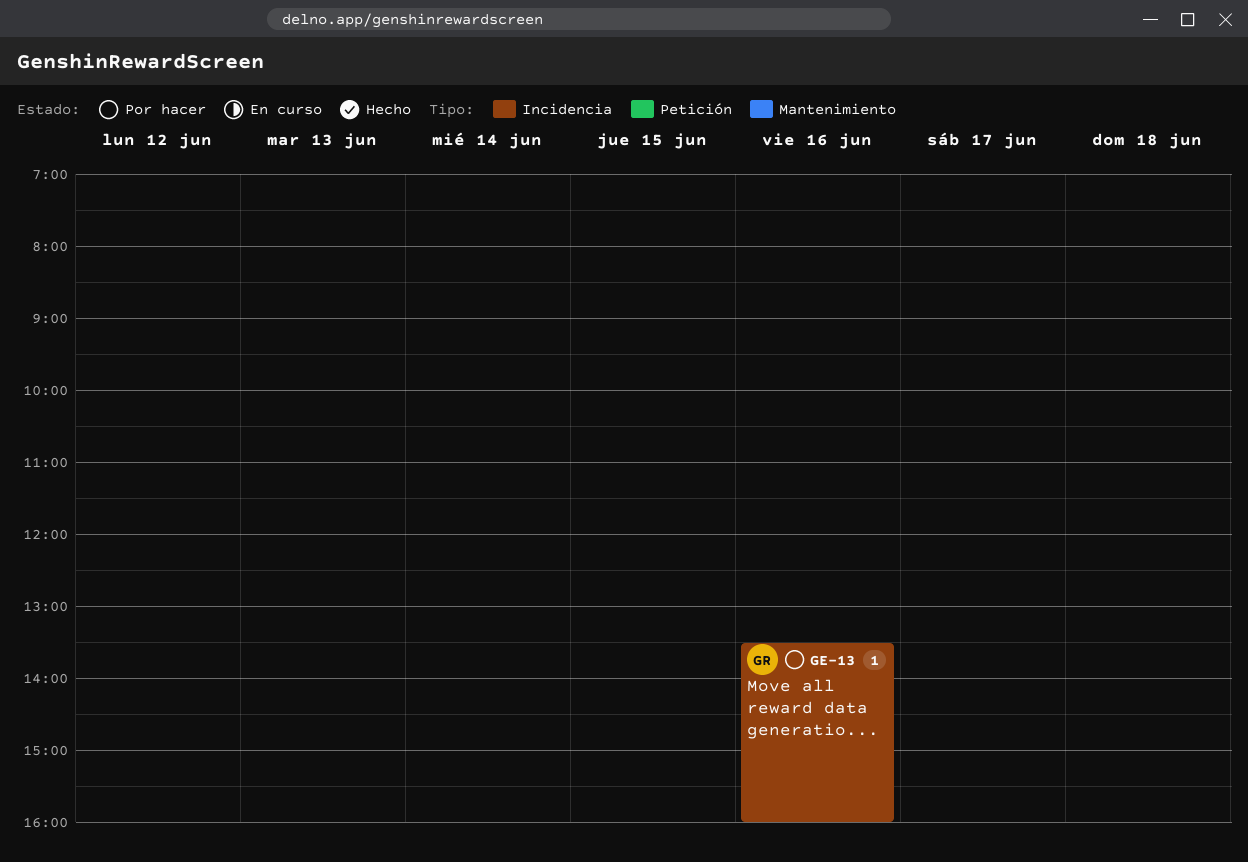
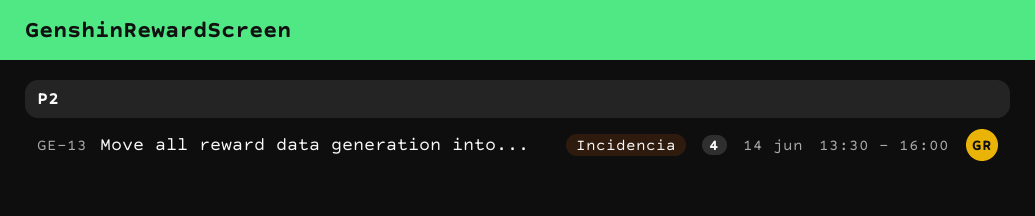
GE-13, estimate: 1 -> 4
GE-13, day: Jun 16 -> Jun 14

